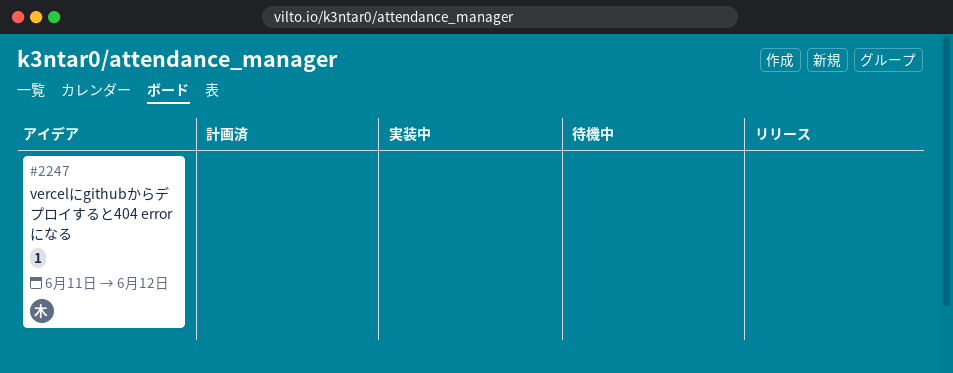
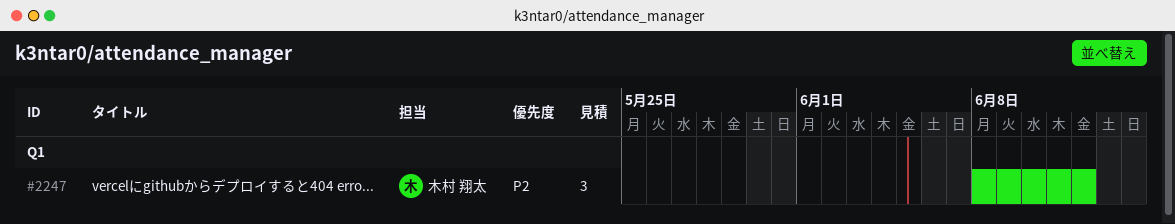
#2247, estimate: 1 -> 3
#2247, start: Jun 11 -> Jun 8

